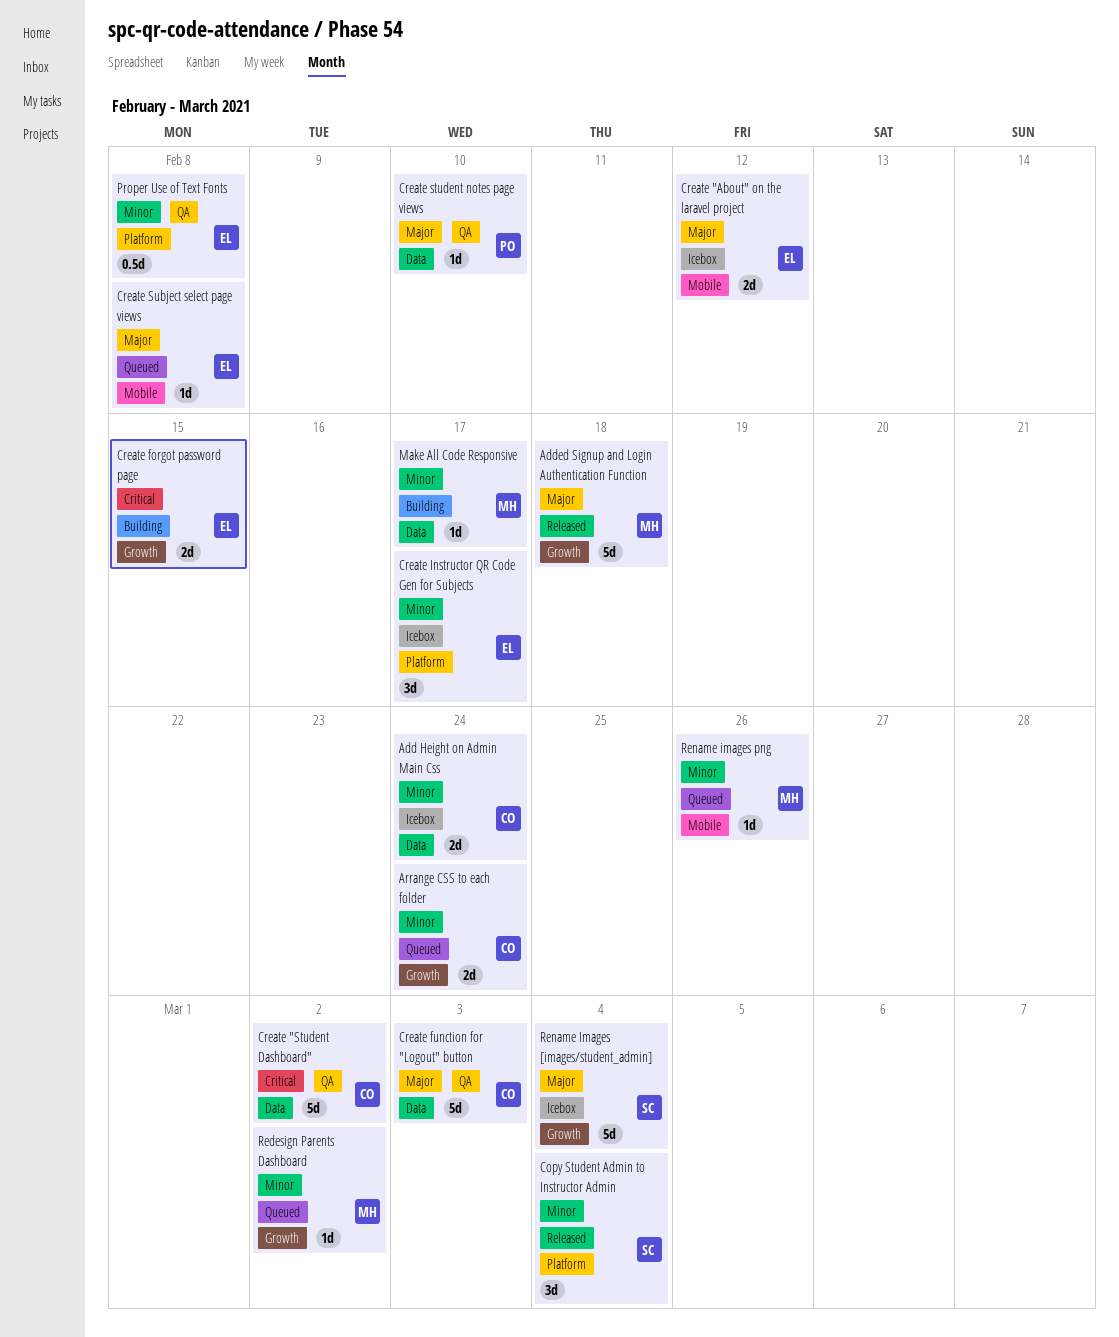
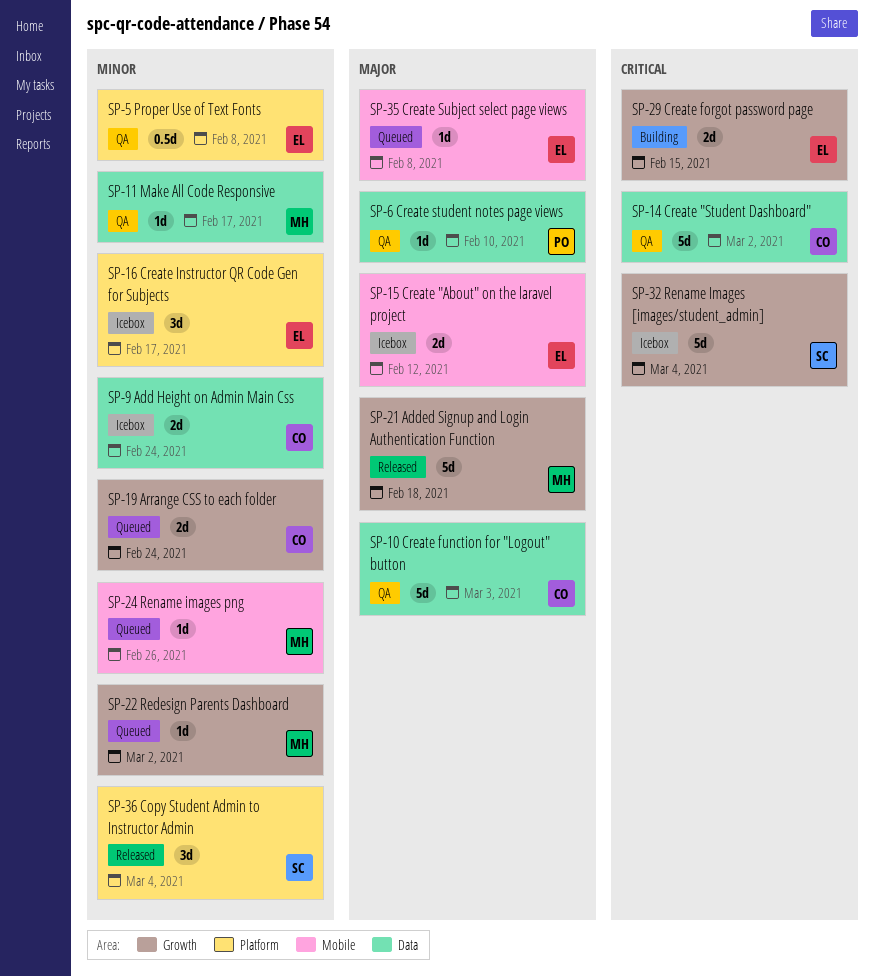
Make All Code Responsive, status: Building -> QA
Rename Images [images/student_admin], priority: Major -> Critical

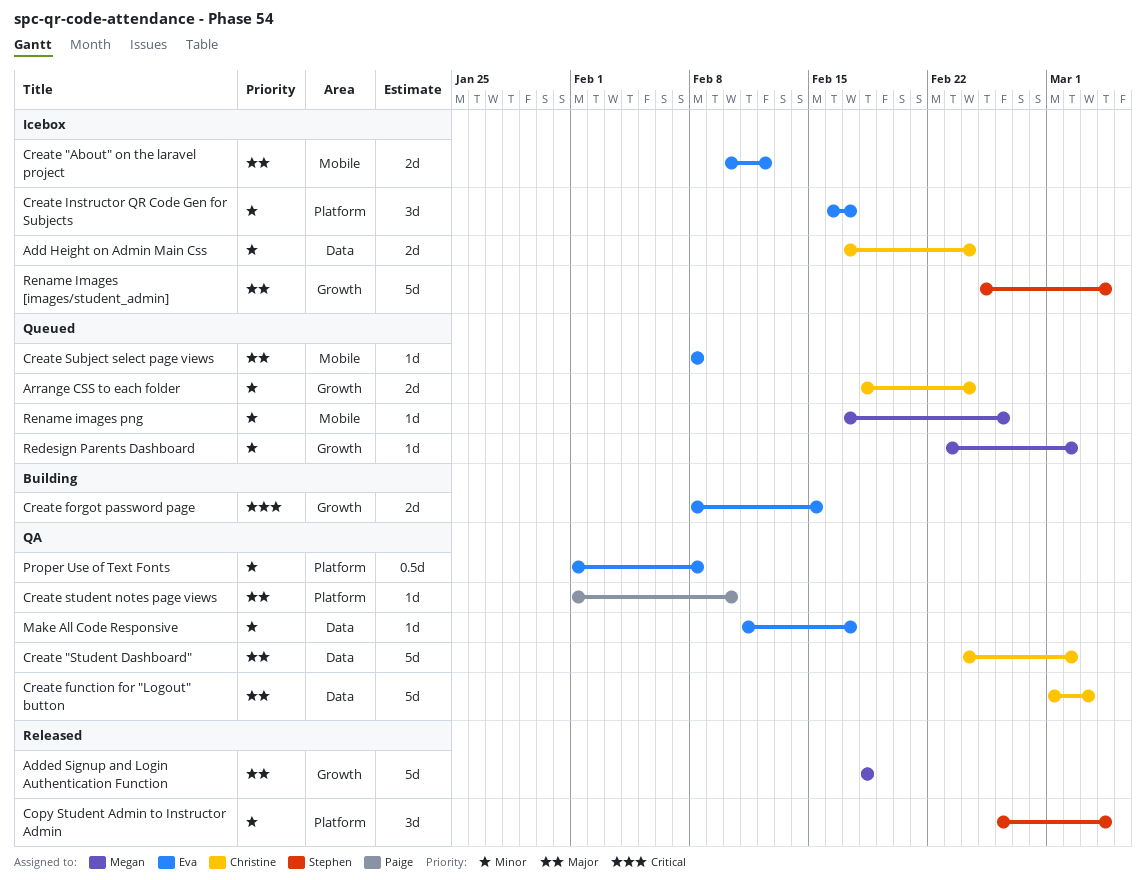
Create "Student Dashboard", priority: Critical -> Major
Create student notes page views, label: Data -> Platform
Make All Code Responsive, owner: Megan -> Eva
Rename Images [images/student_admin], priority: Critical -> Major

